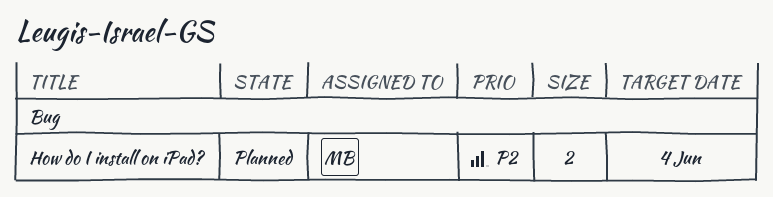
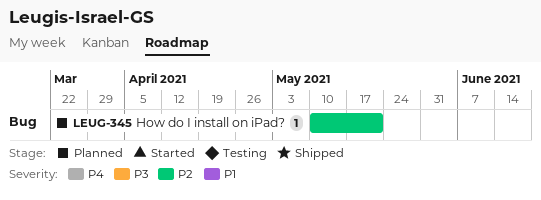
How do I install on iPad?, estimate: 2 -> 1
How do I install on iPad?, due: Jun 4 -> May 21

